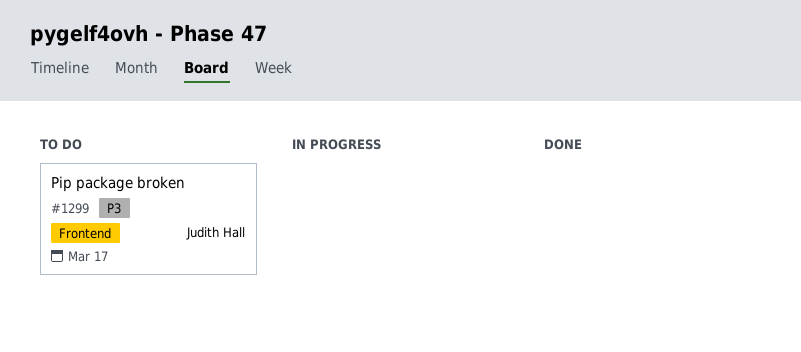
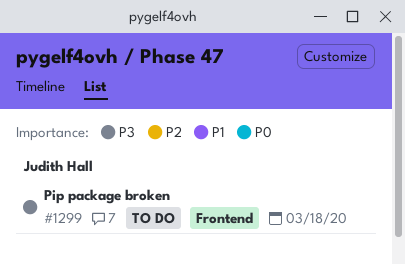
#1299, due: Mar 17 -> Mar 18

